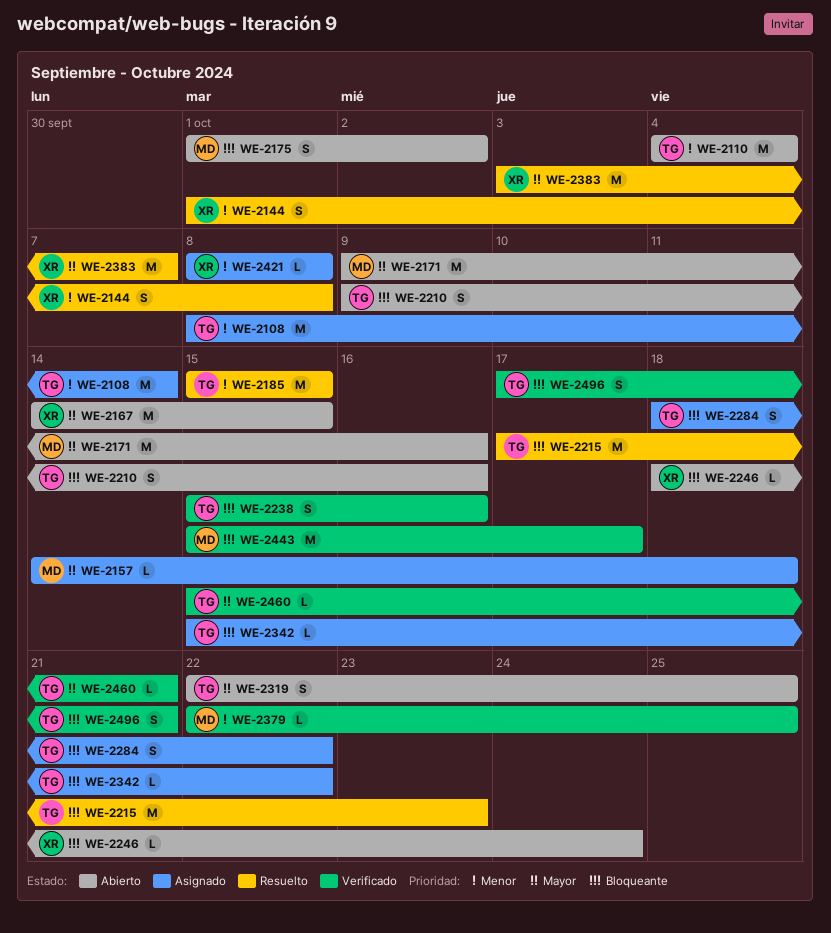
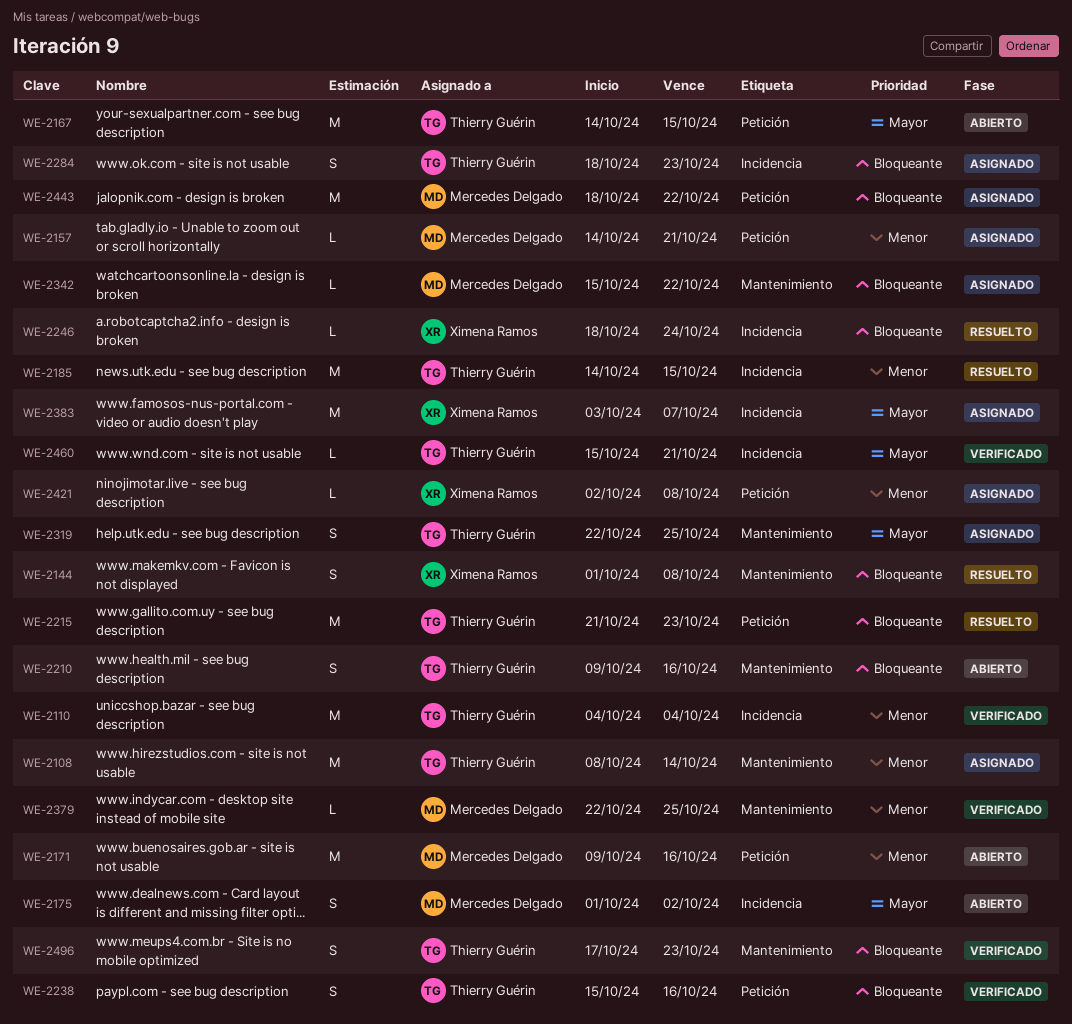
WE-2110, status: Abierto -> Verificado
WE-2144, priority: Menor -> Bloqueante
WE-2157, priority: Mayor -> Menor
WE-2157, due: Oct 18 -> Oct 21
WE-2167, owner: Ximena Ramos -> Thierry Guérin
WE-2171, priority: Mayor -> Menor
WE-2175, priority: Bloqueante -> Mayor
WE-2185, start: Oct 15 -> Oct 14
WE-2215, start: Oct 17 -> Oct 21
WE-2246, status: Abierto -> Resuelto
WE-2284, due: Oct 22 -> Oct 23
WE-2319, status: Abierto -> Asignado
WE-2342, owner: Thierry Guérin -> Mercedes Delgado
WE-2383, status: Resuelto -> Asignado
WE-2421, start: Oct 8 -> Oct 2
WE-2443, status: Verificado -> Asignado
WE-2443, start: Oct 15 -> Oct 18
WE-2443, due: Oct 17 -> Oct 22
WE-2496, due: Oct 21 -> Oct 23

